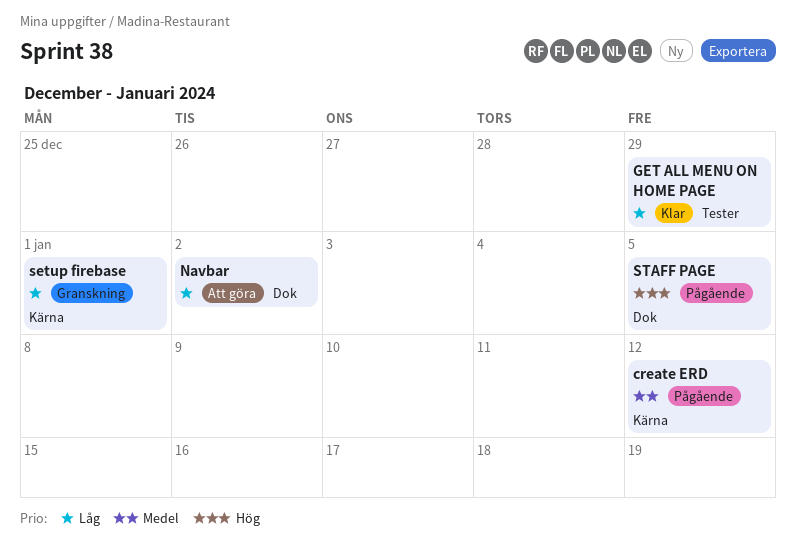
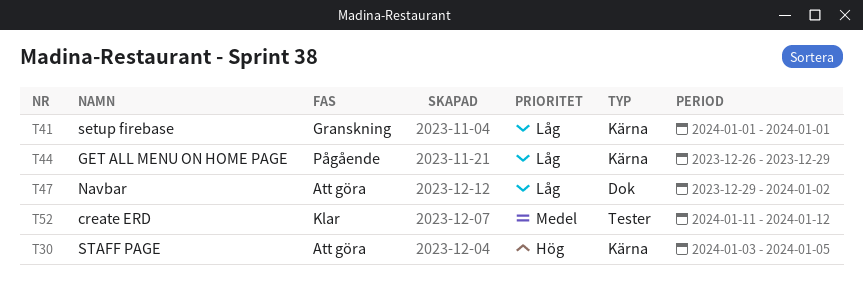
create ERD, status: Pågående -> Klar
create ERD, label: Kärna -> Tester
GET ALL MENU ON HOME PAGE, status: Klar -> Pågående
GET ALL MENU ON HOME PAGE, label: Tester -> Kärna
STAFF PAGE, status: Pågående -> Att göra
STAFF PAGE, label: Dok -> Kärna

